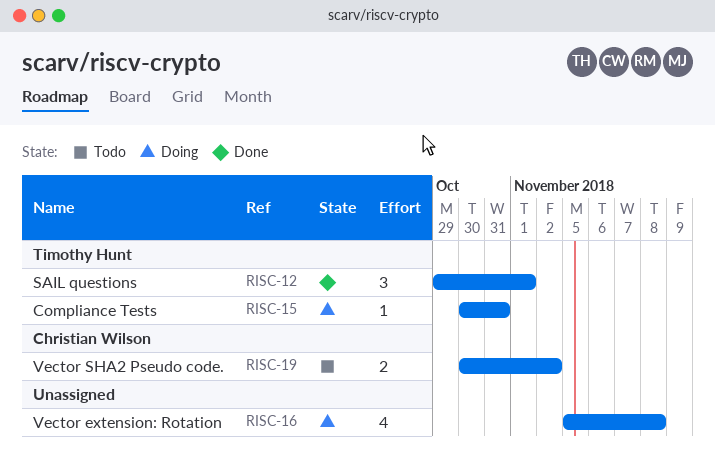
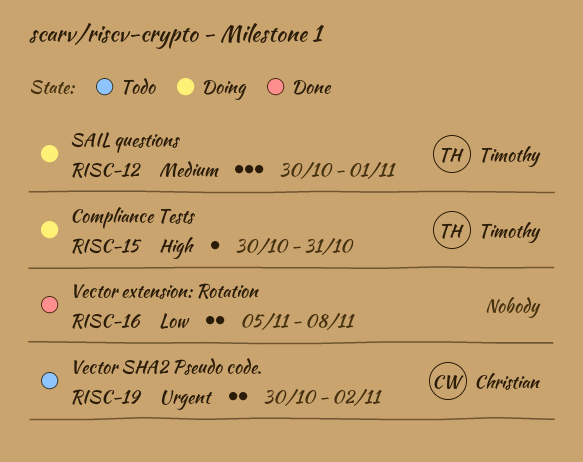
RISC-12, status: Done -> Doing
RISC-12, start: Oct 29 -> Oct 30
RISC-16, status: Doing -> Done
RISC-16, estimate: 4 -> 2

